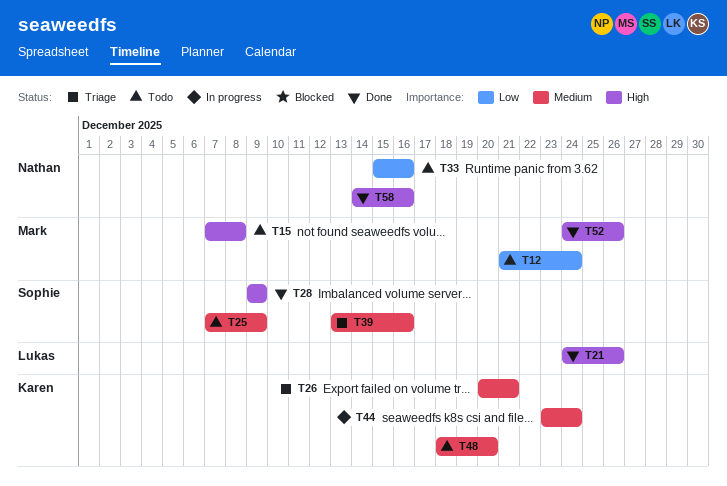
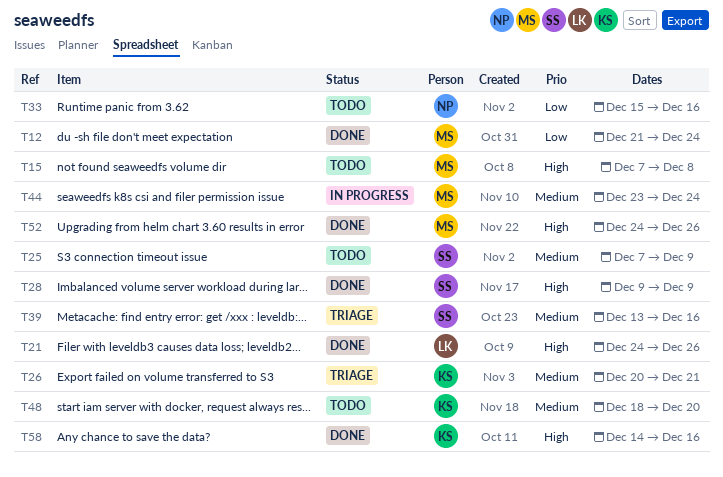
T12, status: Todo -> Done
T44, owner: Karen -> Mark
T58, owner: Nathan -> Karen

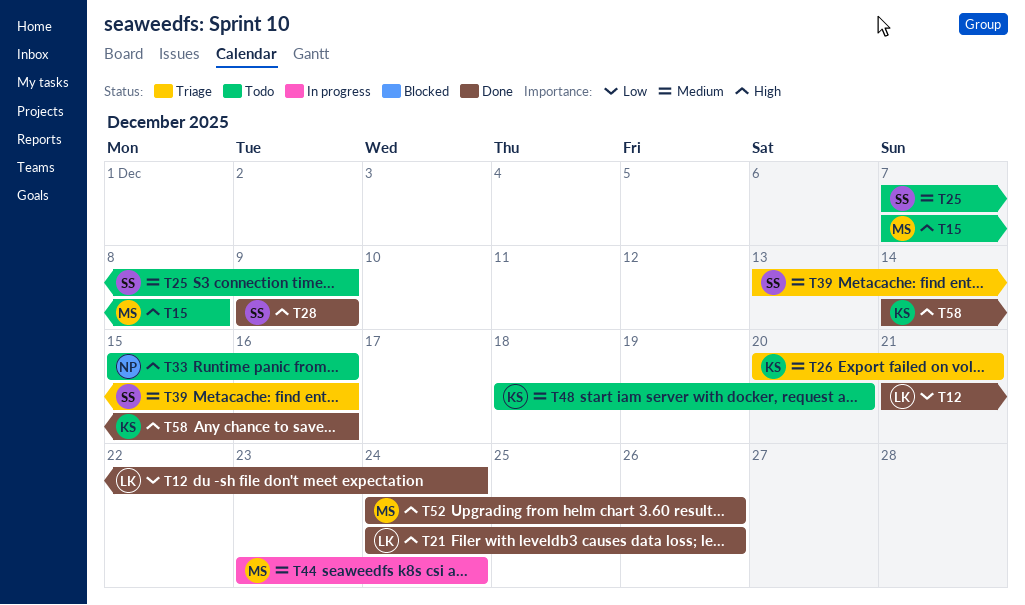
T12, owner: MS -> LK
T33, priority: Low -> High

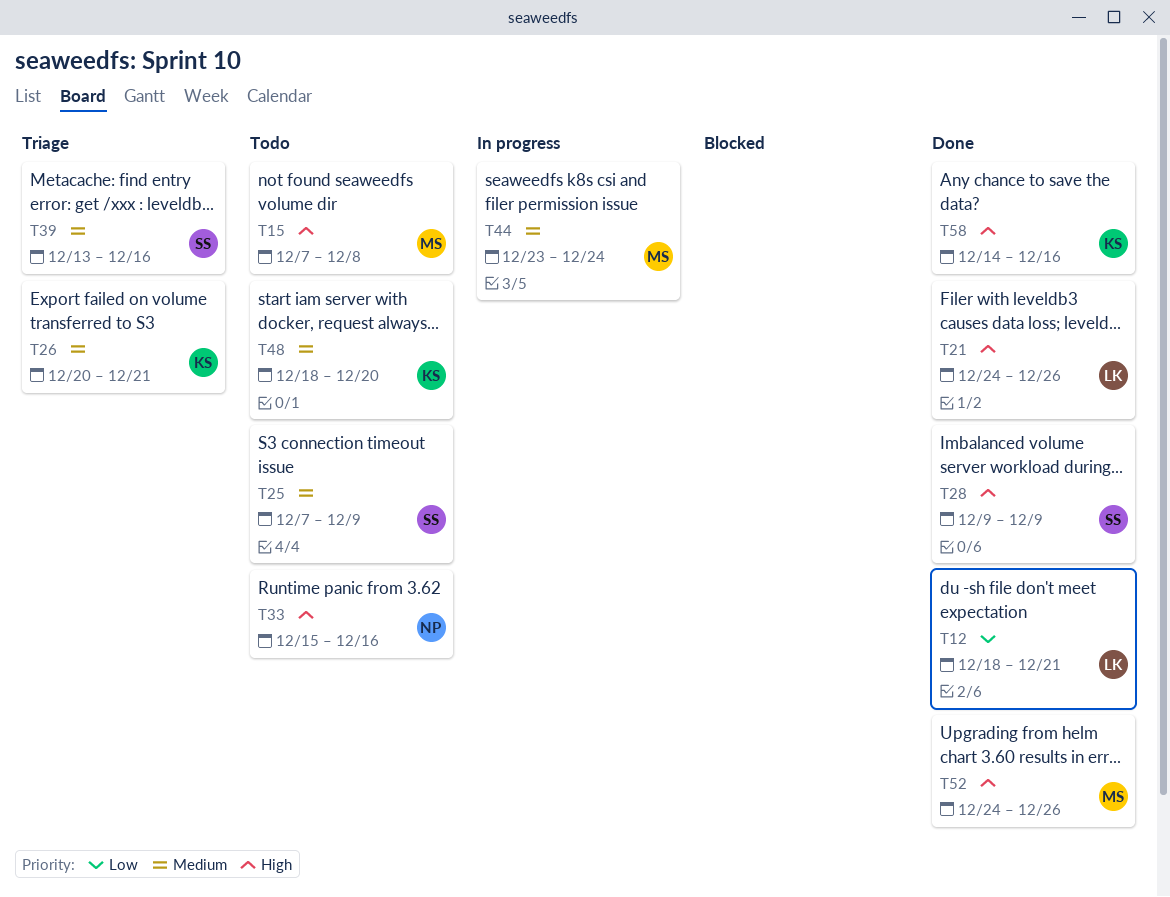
T12, start: Dec 21 -> Dec 18
T12, due: Dec 24 -> Dec 21

